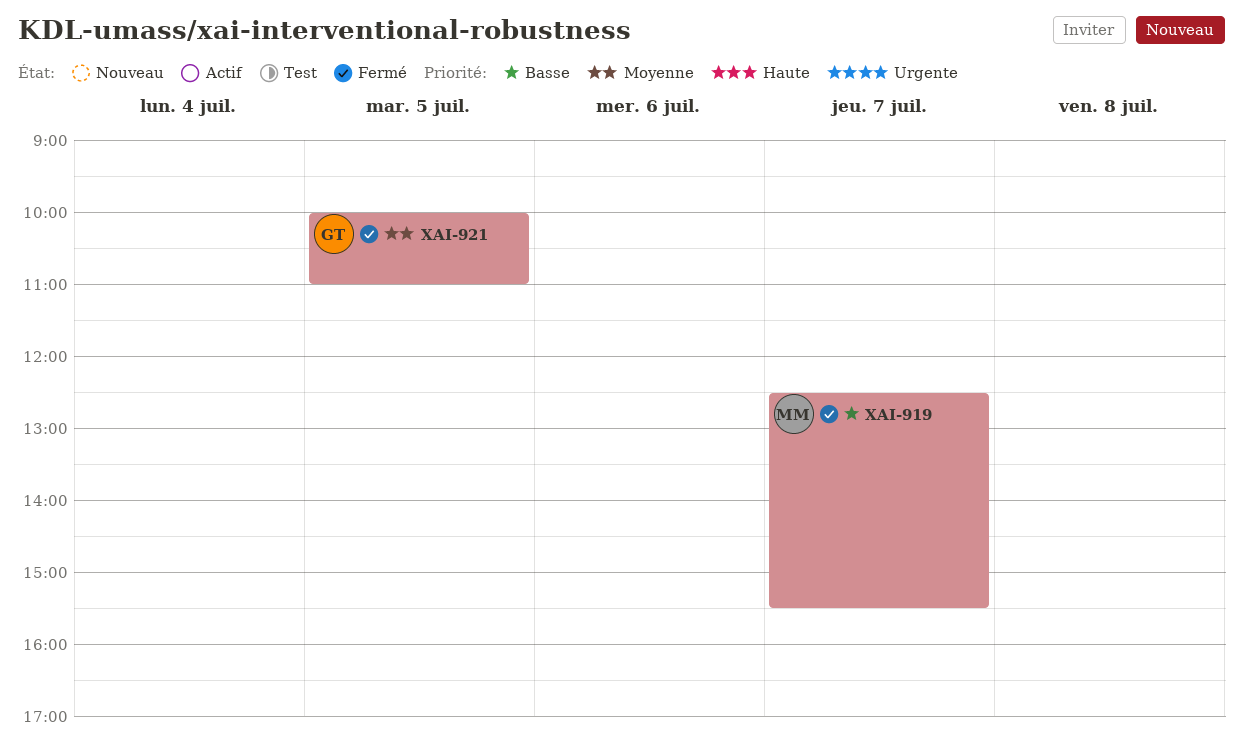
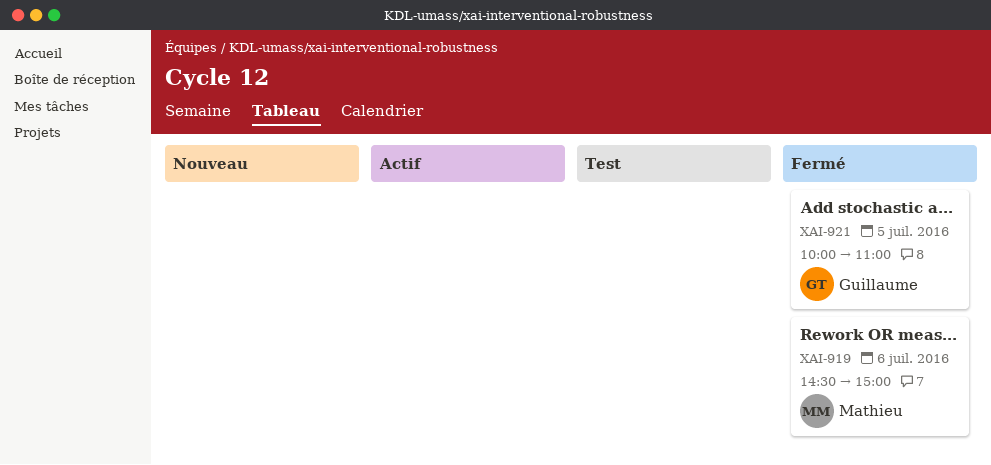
XAI-919, day: Jul 7 -> Jul 6
XAI-919, begins: 12:30 -> 14:30
XAI-919, ends: 15:30 -> 15:00

